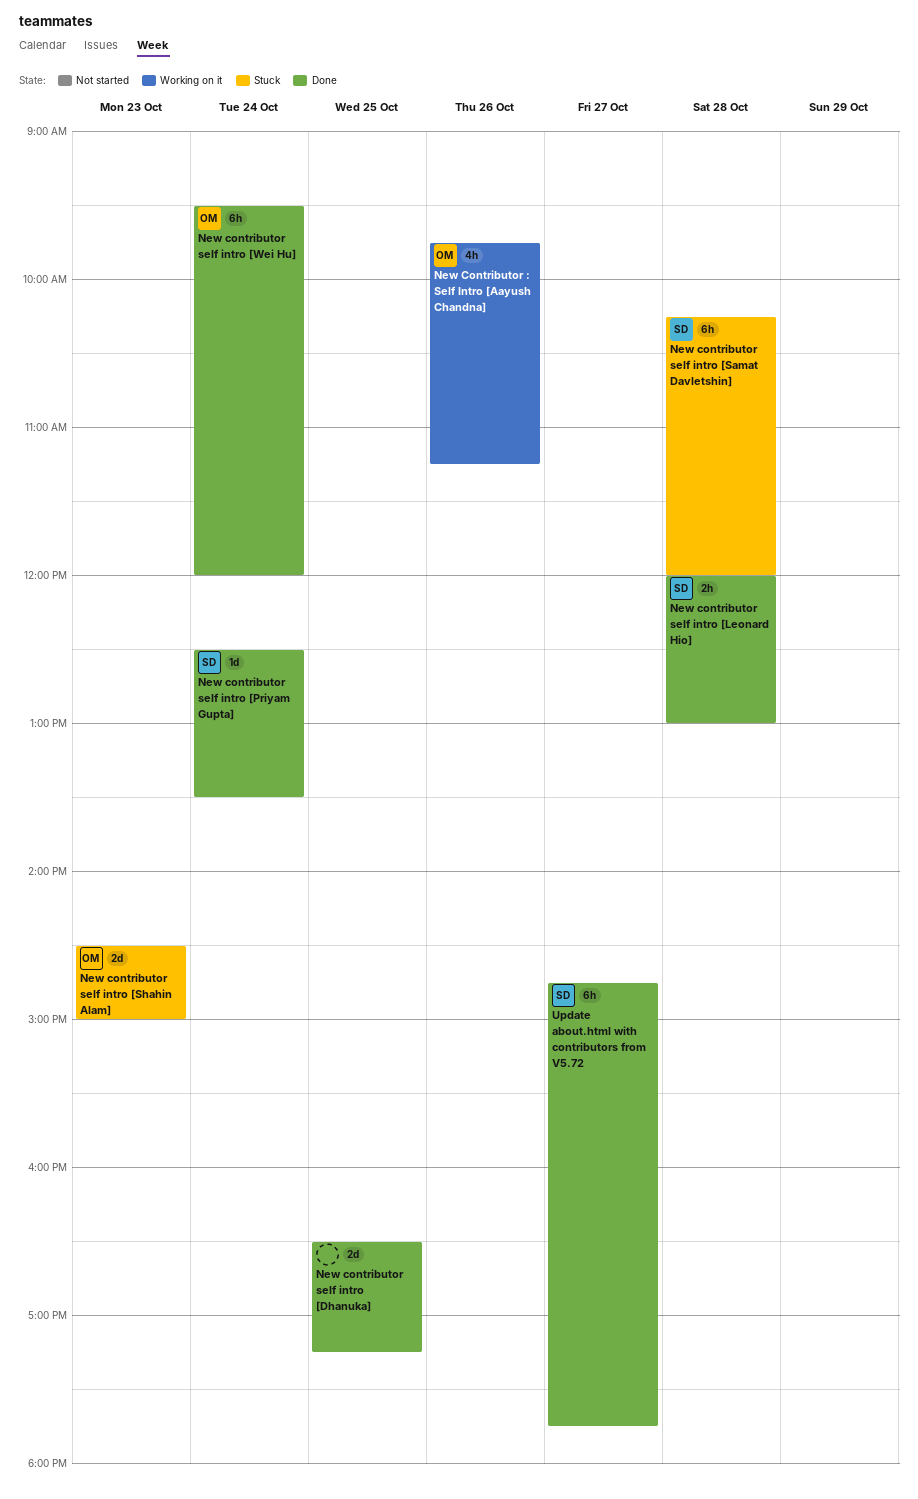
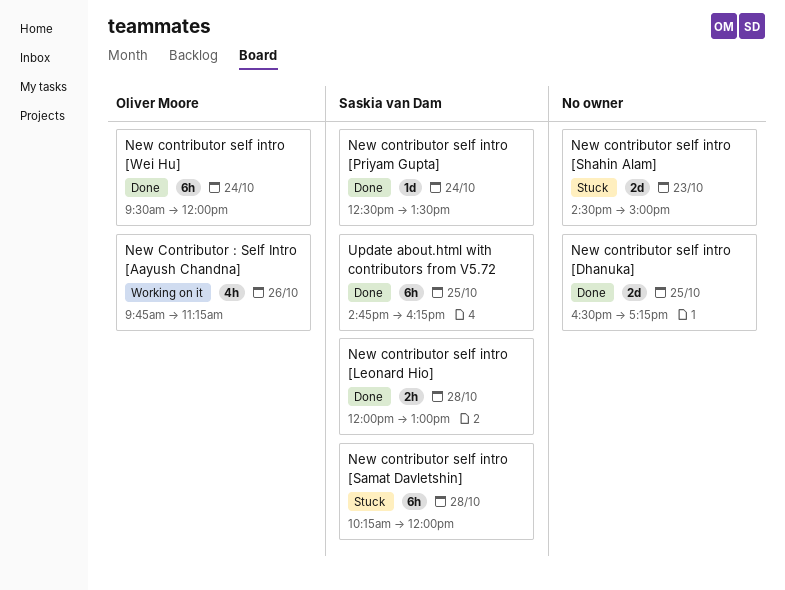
New contributor self intro [Shahin Alam], owner: Oliver Moore -> none
Update about.html with contributors from V5.72, day: Oct 27 -> Oct 25
Update about.html with contributors from V5.72, ends: 17:45 -> 16:15

